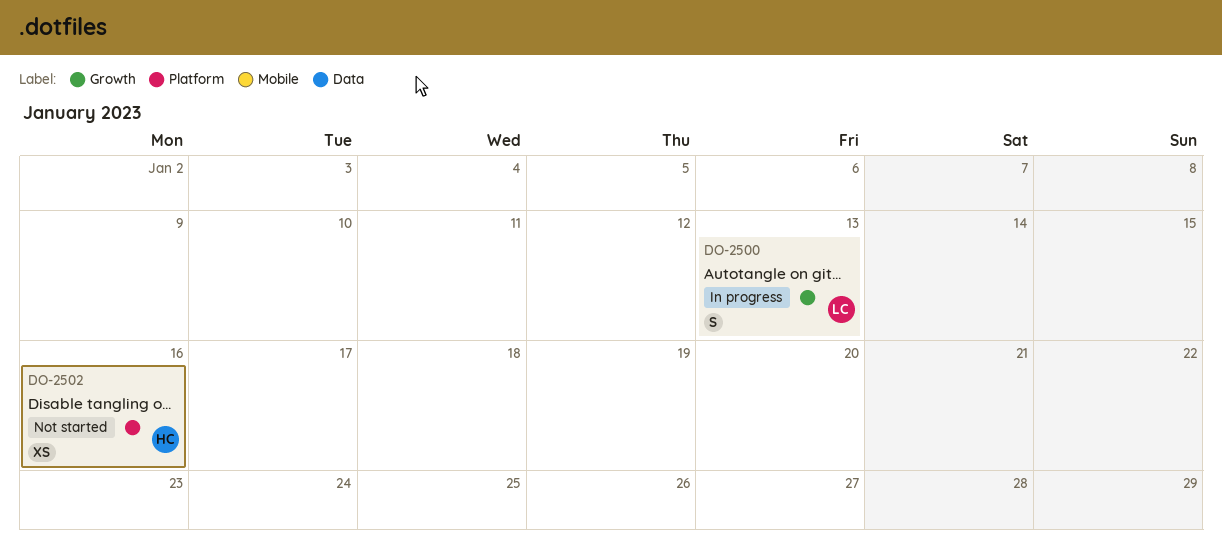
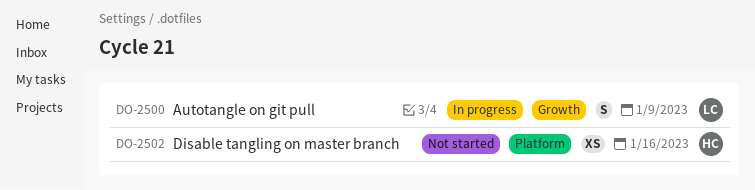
DO-2500, due: Jan 13 -> Jan 9

